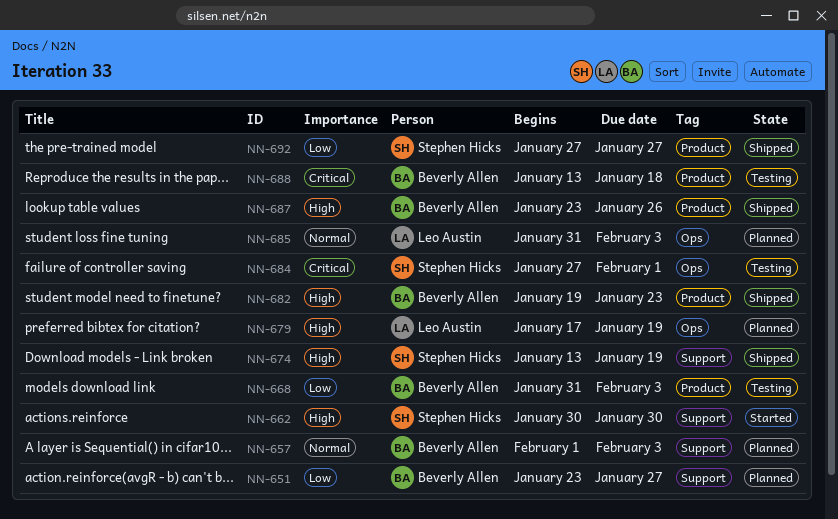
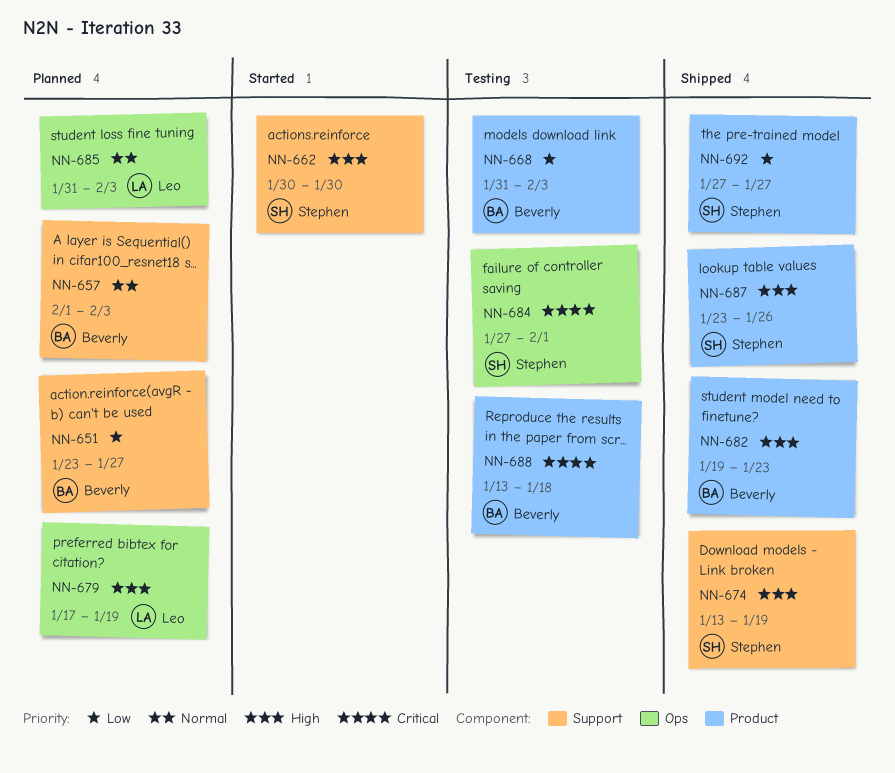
NN-687, owner: Beverly Allen -> Stephen Hicks

